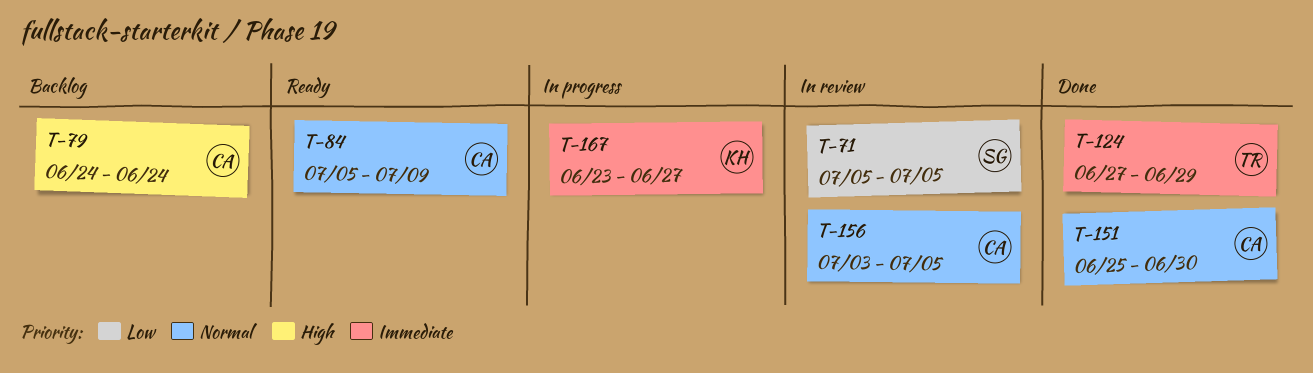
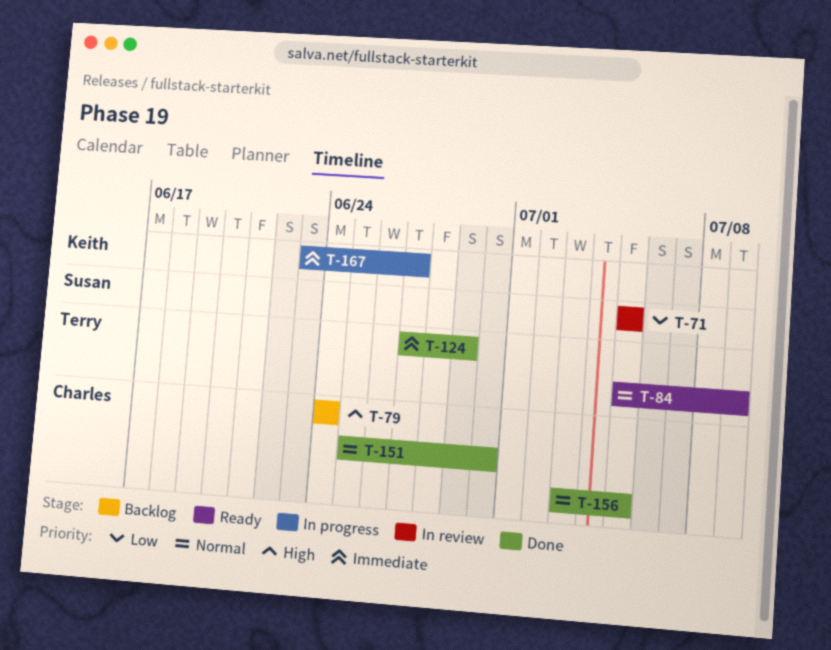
T-84, owner: Charles -> Terry
T-156, status: In review -> Done

